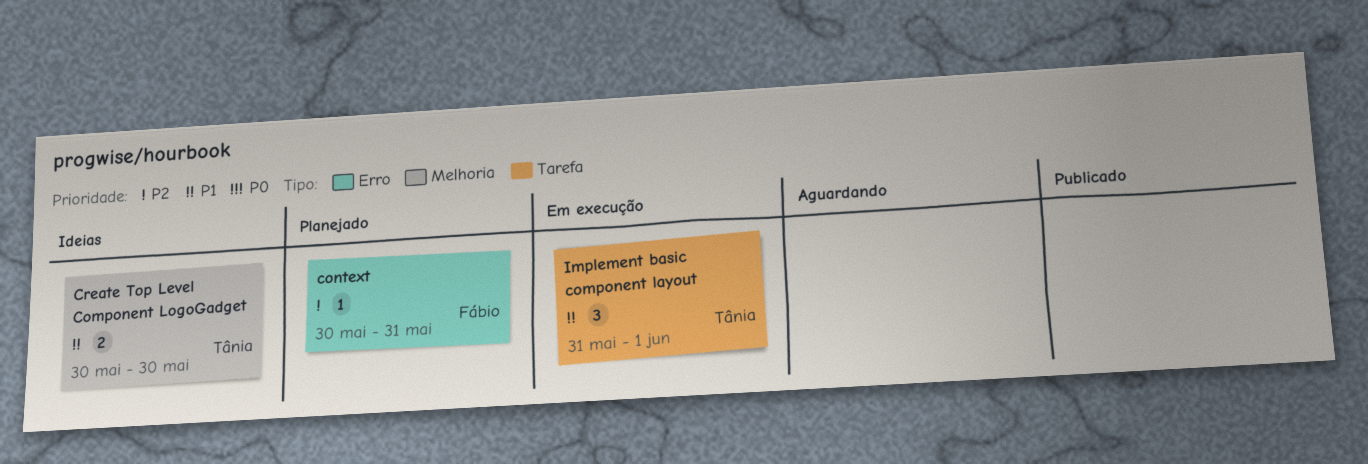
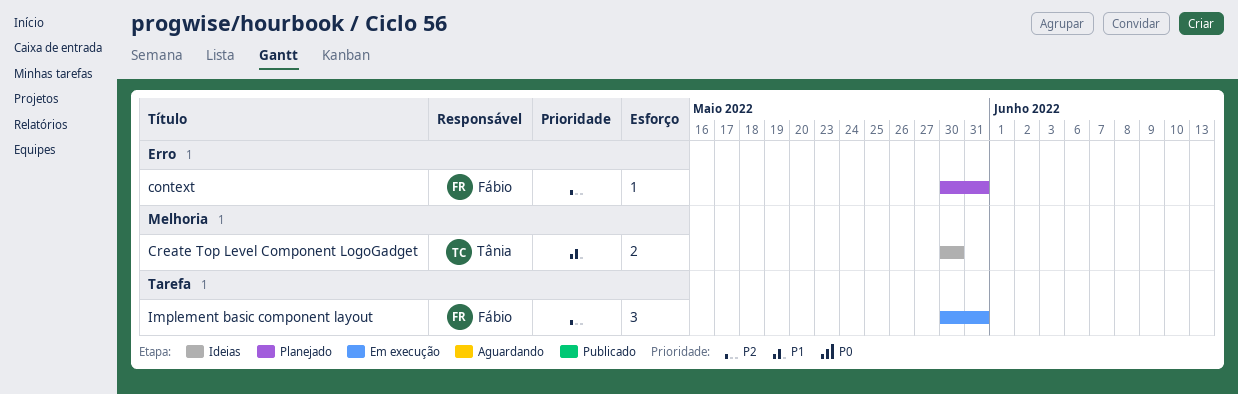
Implement basic component layout, owner: Tânia -> Fábio
Implement basic component layout, priority: P1 -> P2
Implement basic component layout, start: May 31 -> May 30
Implement basic component layout, due: Jun 1 -> May 31

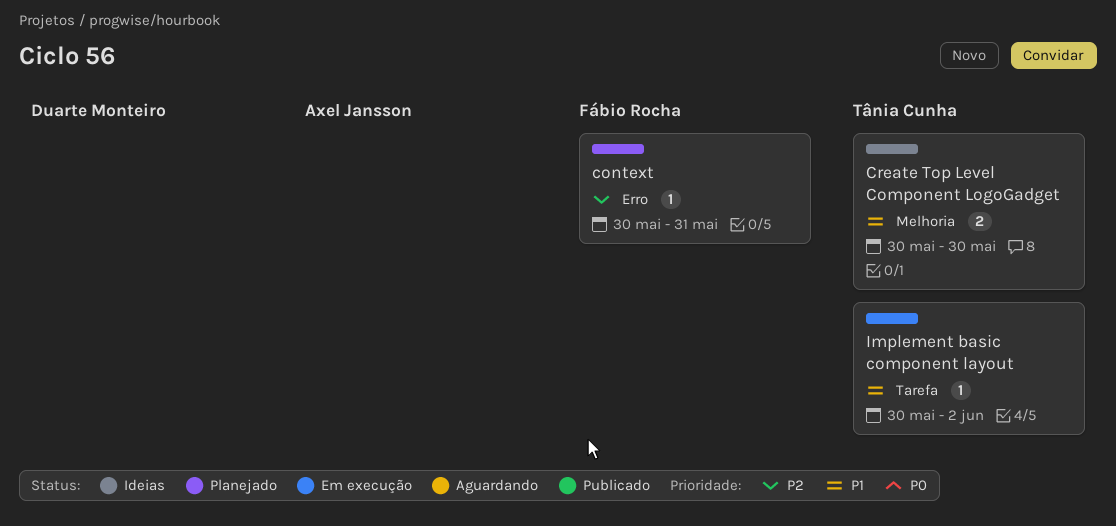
Implement basic component layout, owner: Fábio Rocha -> Tânia Cunha
Implement basic component layout, priority: P2 -> P1
Implement basic component layout, estimate: 3 -> 1
Implement basic component layout, due: May 31 -> Jun 2

